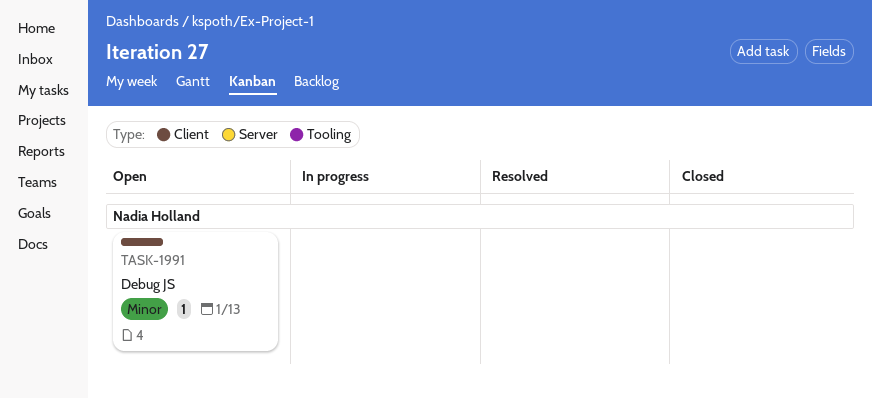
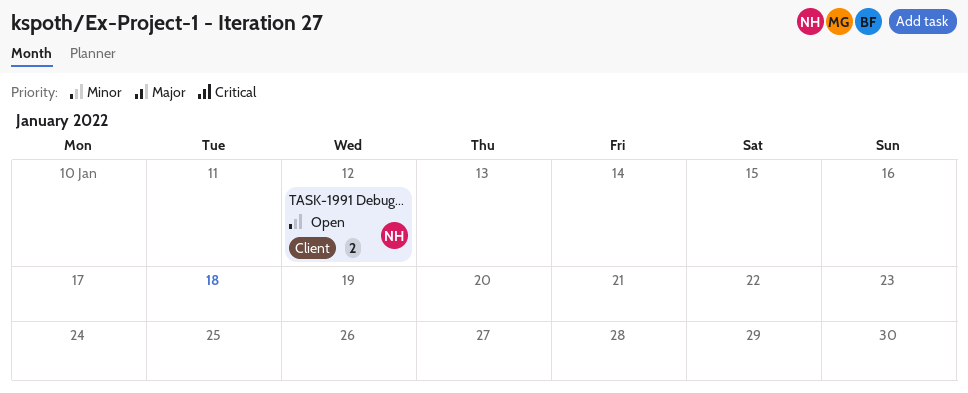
TASK-1991, estimate: 1 -> 2
TASK-1991, due: Jan 13 -> Jan 12

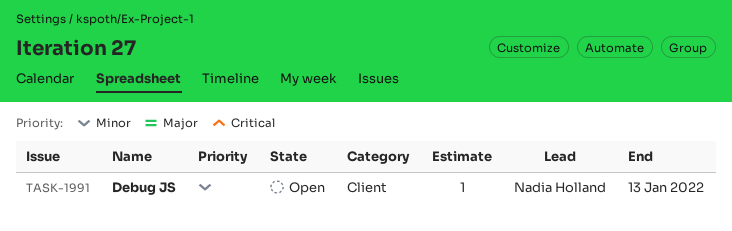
TASK-1991, estimate: 2 -> 1
TASK-1991, due: Jan 12 -> Jan 13

